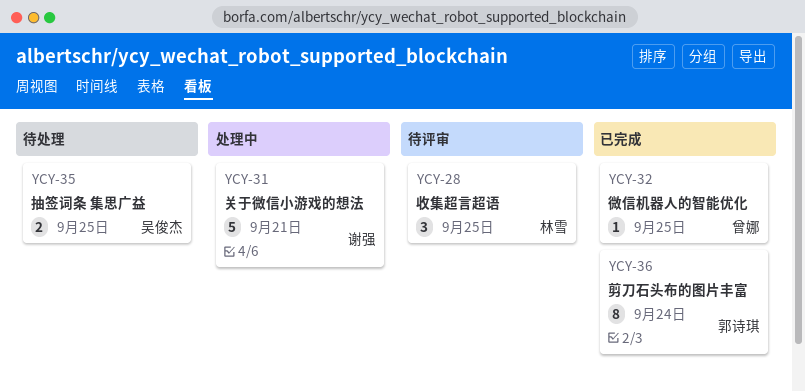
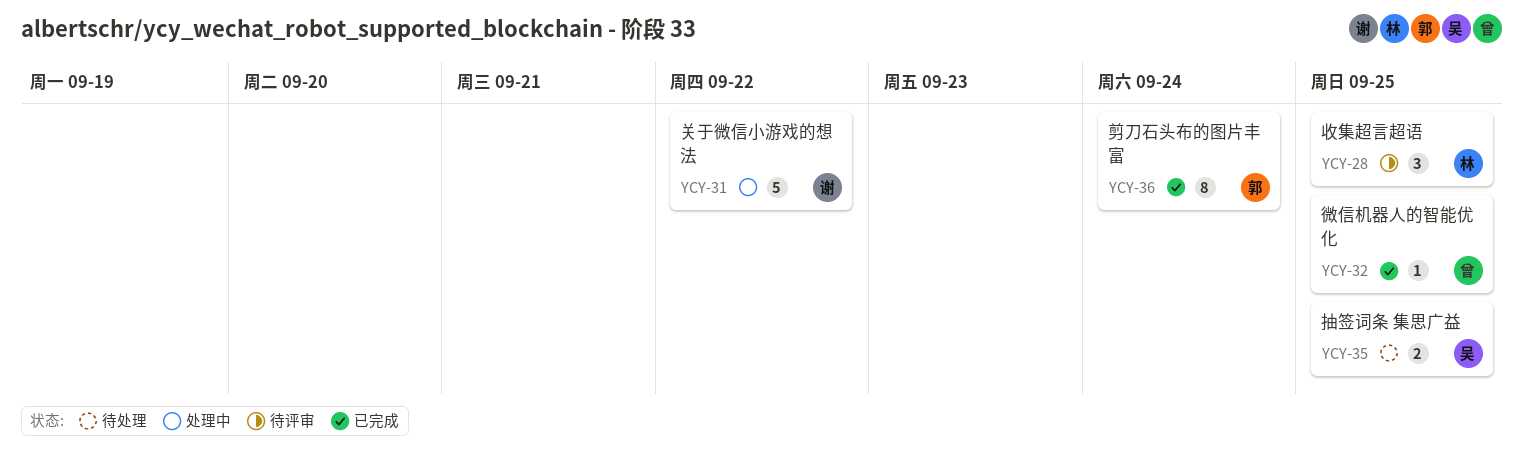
YCY-31, due: Sep 21 -> Sep 22

